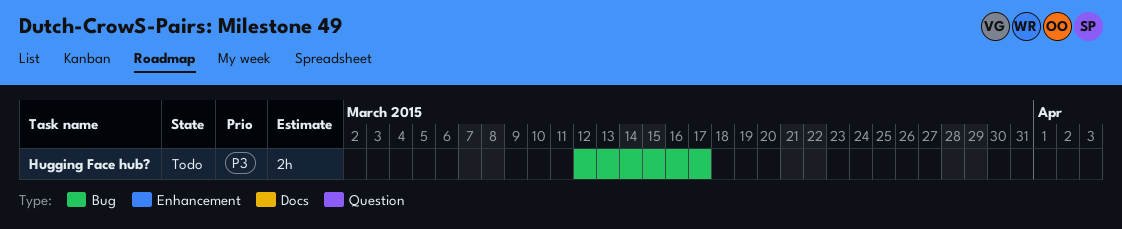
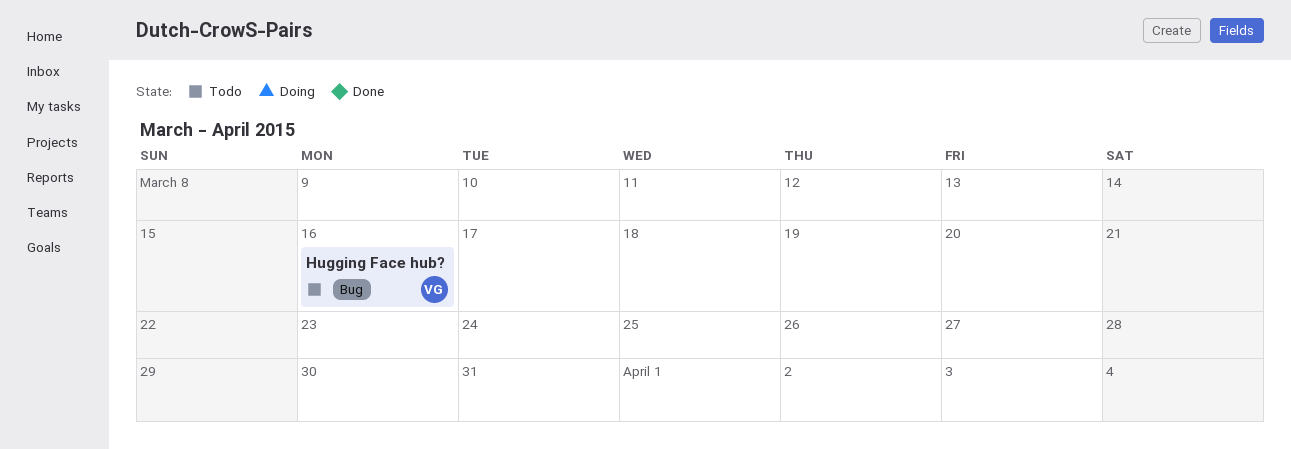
Hugging Face hub?, due: Mar 17 -> Mar 16

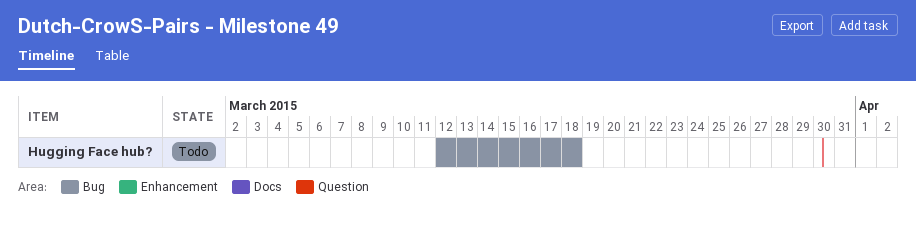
Hugging Face hub?, due: Mar 16 -> Mar 18

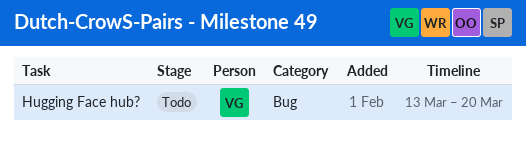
Hugging Face hub?, start: Mar 12 -> Mar 13
Hugging Face hub?, due: Mar 18 -> Mar 20

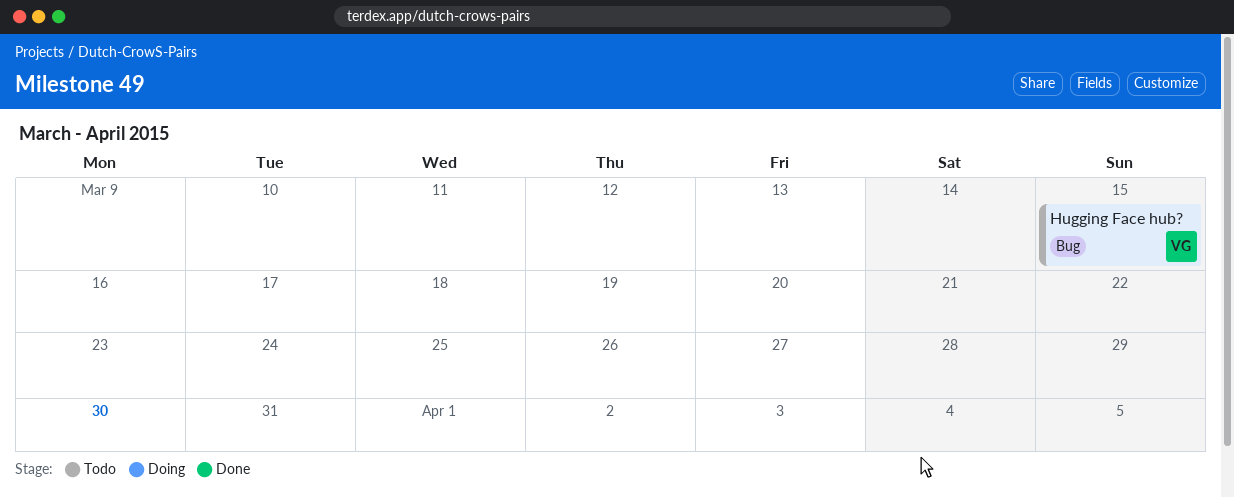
Hugging Face hub?, due: Mar 20 -> Mar 15

